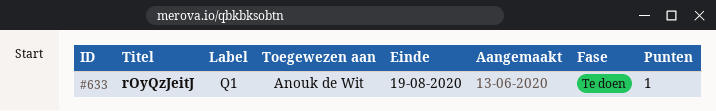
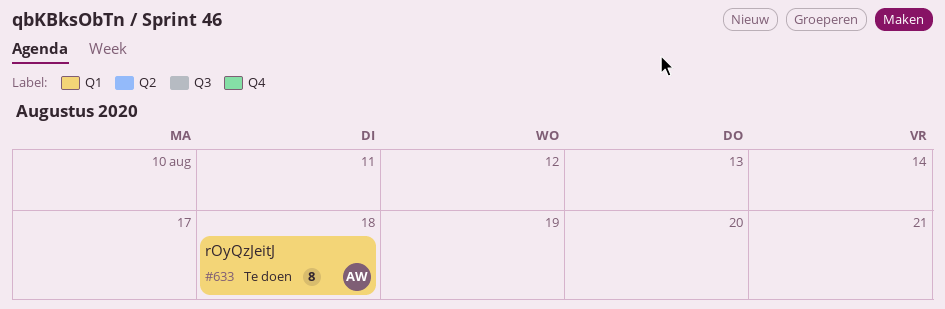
#633, estimate: 1 -> 8
#633, due: Aug 19 -> Aug 18

